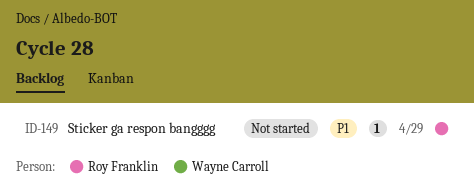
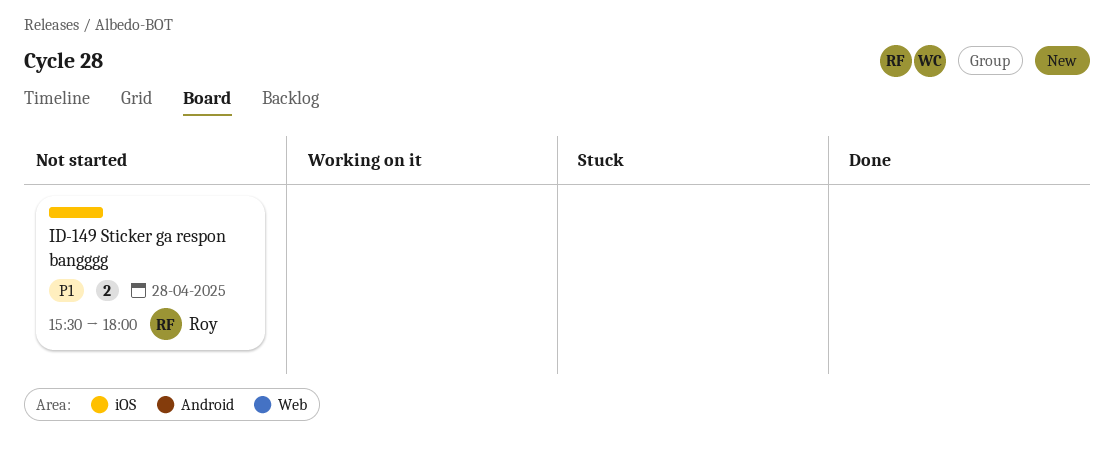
ID-149, estimate: 1 -> 2
ID-149, day: Apr 29 -> Apr 28

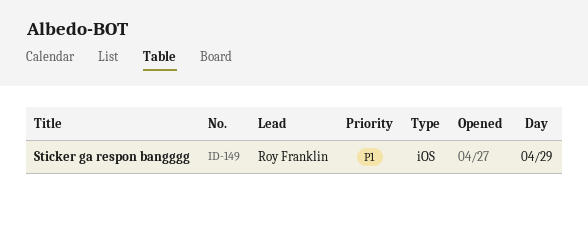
ID-149, day: Apr 28 -> Apr 29

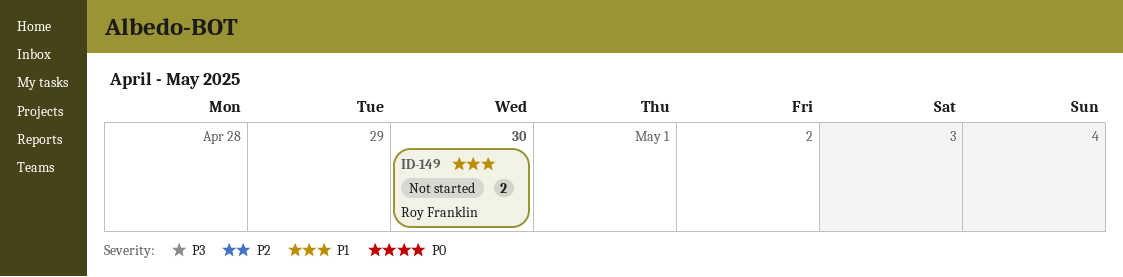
ID-149, day: Apr 29 -> Apr 30

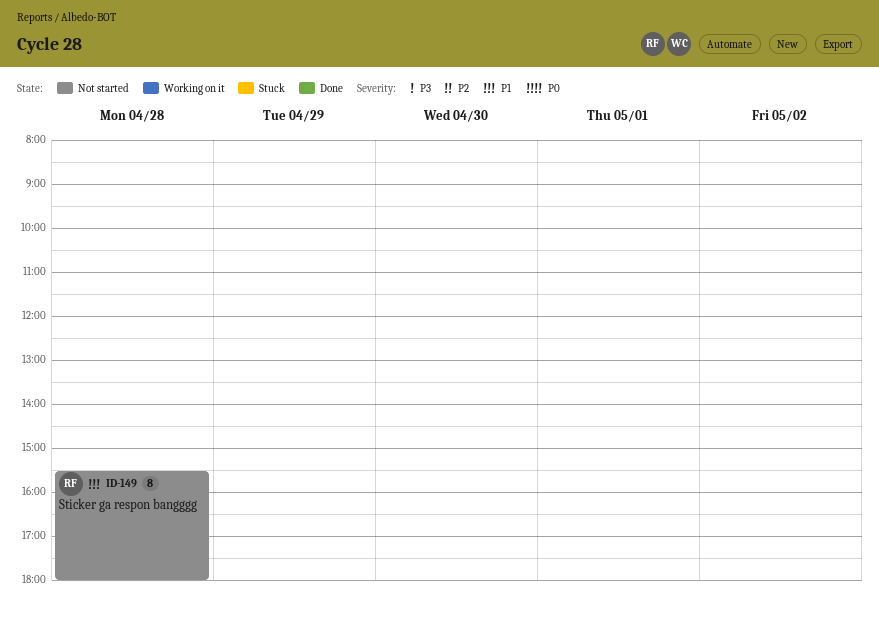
ID-149, estimate: 2 -> 8
ID-149, day: Apr 30 -> Apr 28

